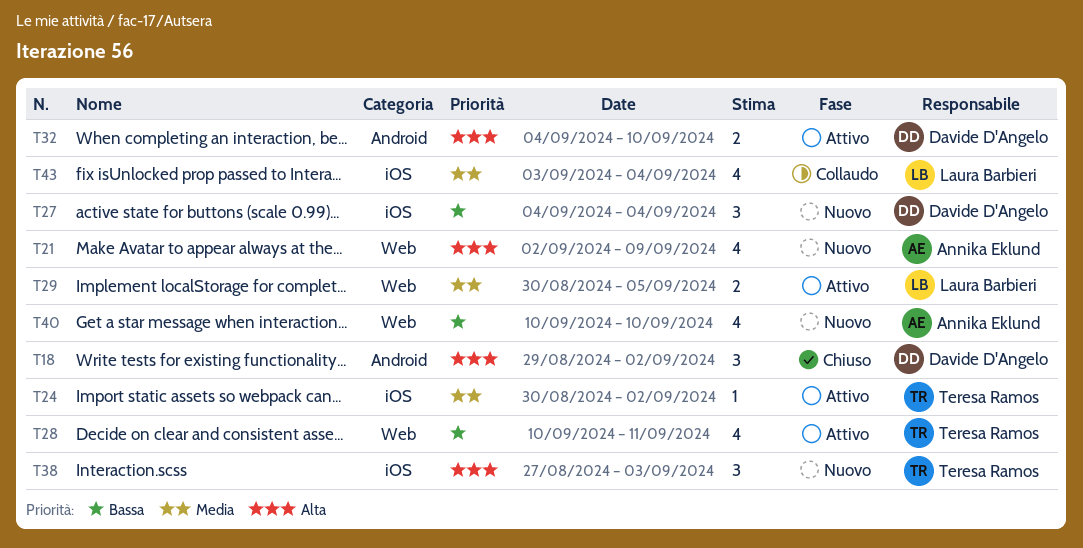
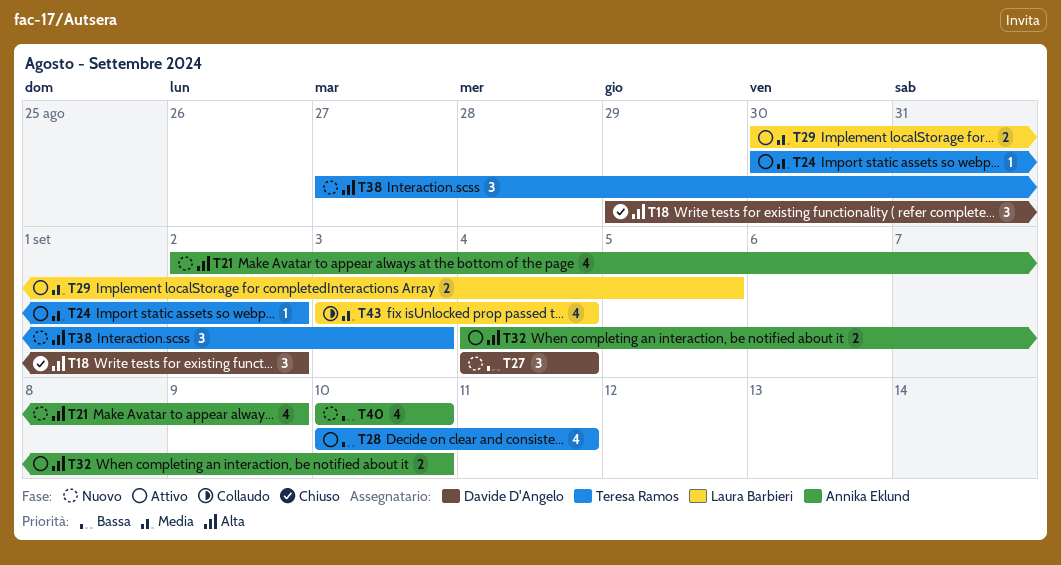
T32, owner: Davide D'Angelo -> Annika Eklund

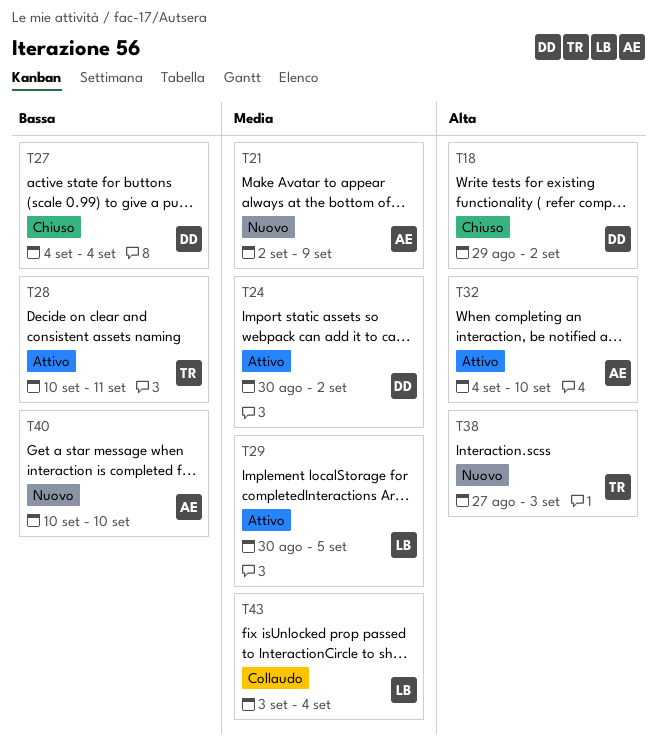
T21, priority: Alta -> Media
T24, owner: Teresa Ramos -> Davide D'Angelo
T27, status: Nuovo -> Chiuso

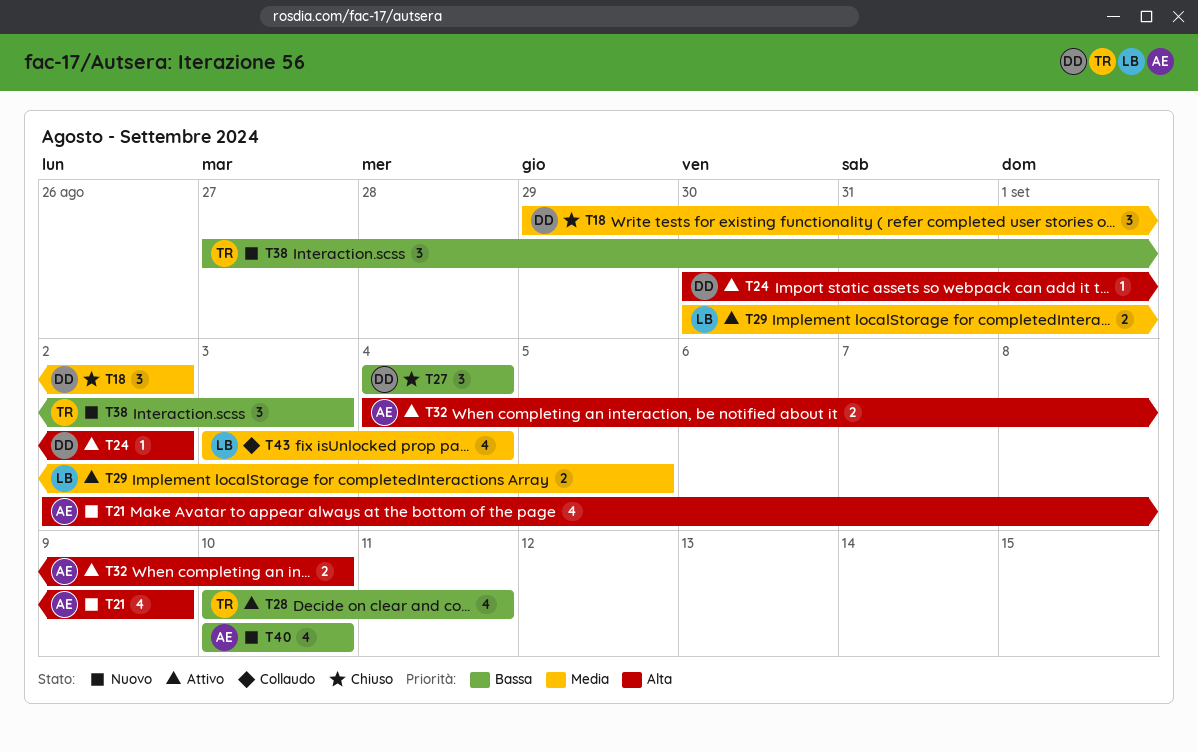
T18, priority: Alta -> Media
T21, priority: Media -> Alta
T24, priority: Media -> Alta
T38, priority: Alta -> Bassa

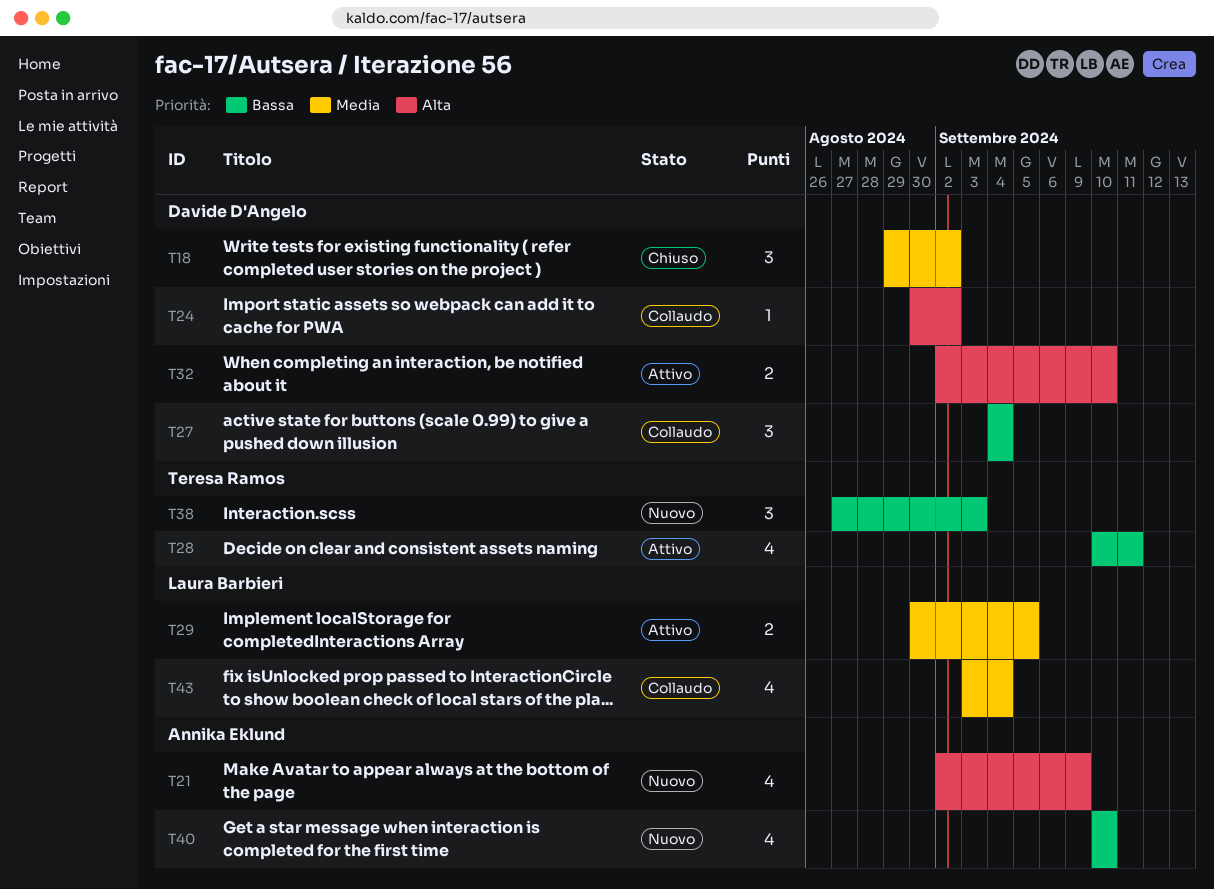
T24, status: Attivo -> Collaudo
T27, status: Chiuso -> Collaudo
T32, owner: Annika Eklund -> Davide D'Angelo
T32, start: Sep 4 -> Sep 2

